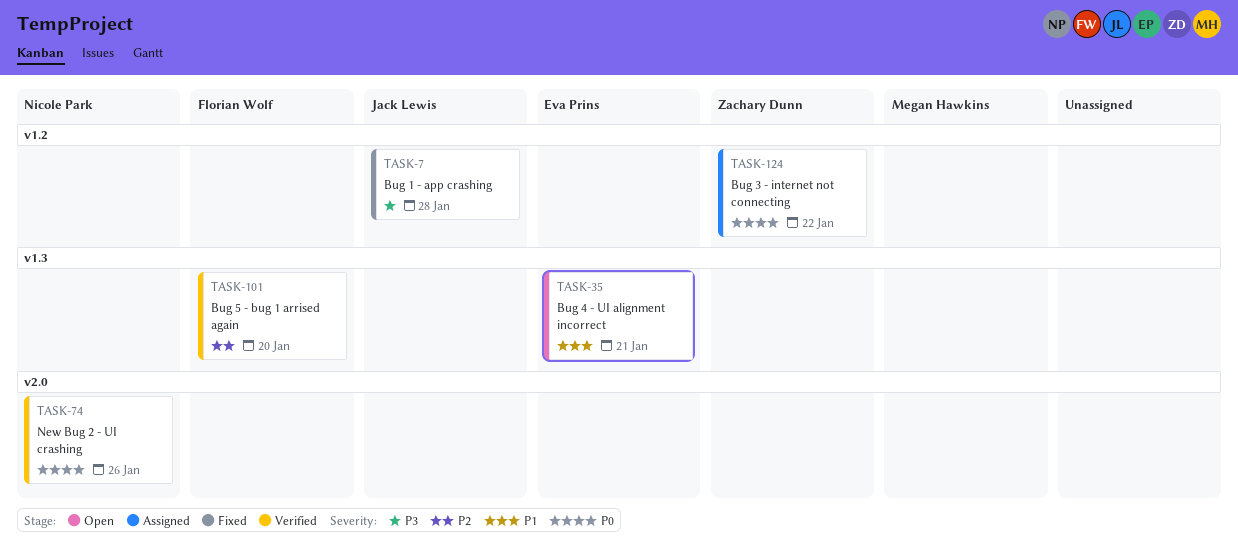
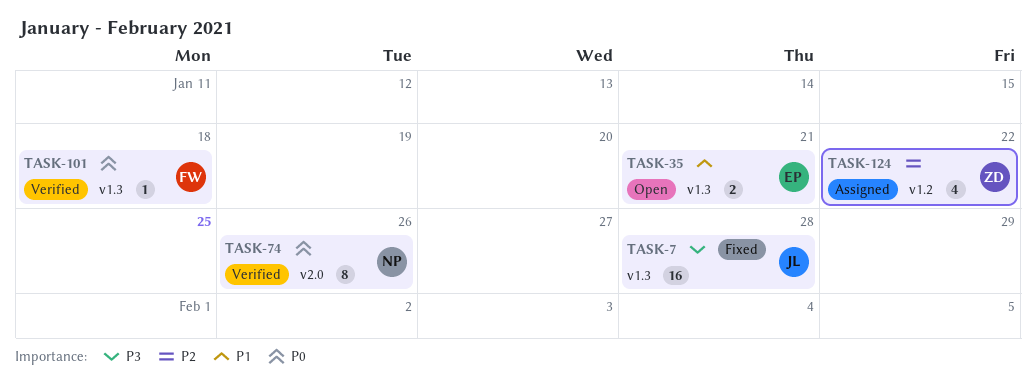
TASK-7, label: v1.2 -> v1.3
TASK-101, priority: P2 -> P0
TASK-101, due: Jan 20 -> Jan 18
TASK-124, priority: P0 -> P2

